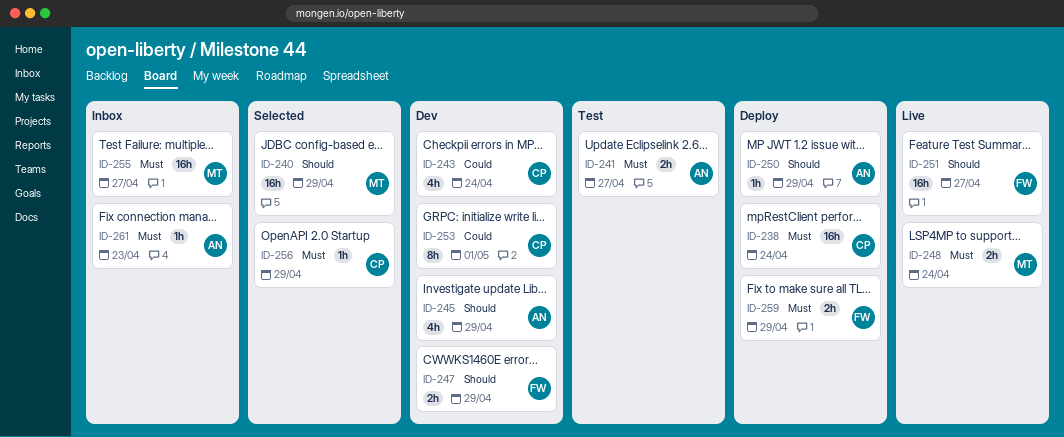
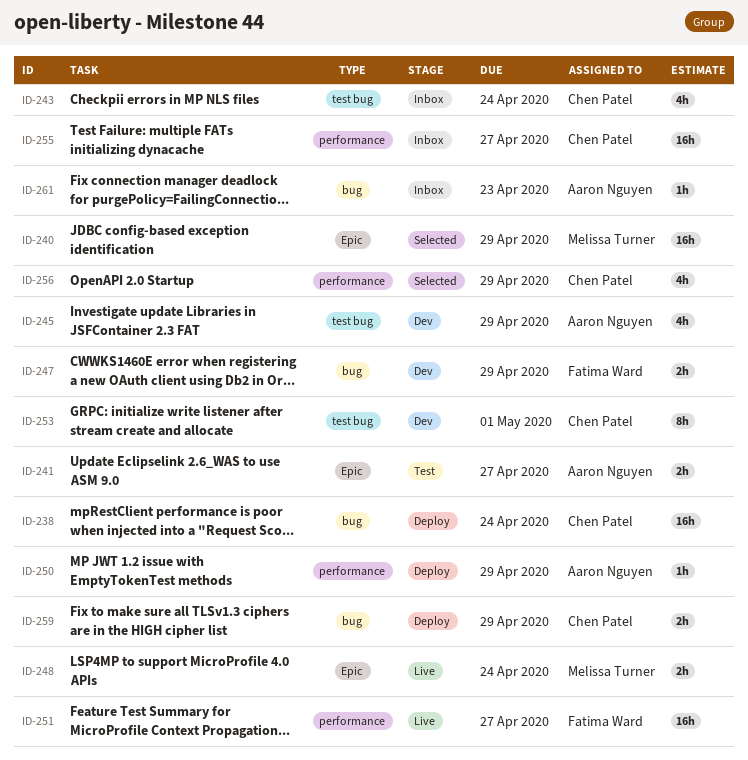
ID-243, status: Dev -> Inbox
ID-255, owner: Melissa Turner -> Chen Patel
ID-256, estimate: 1h -> 4h
ID-259, owner: Fatima Ward -> Chen Patel

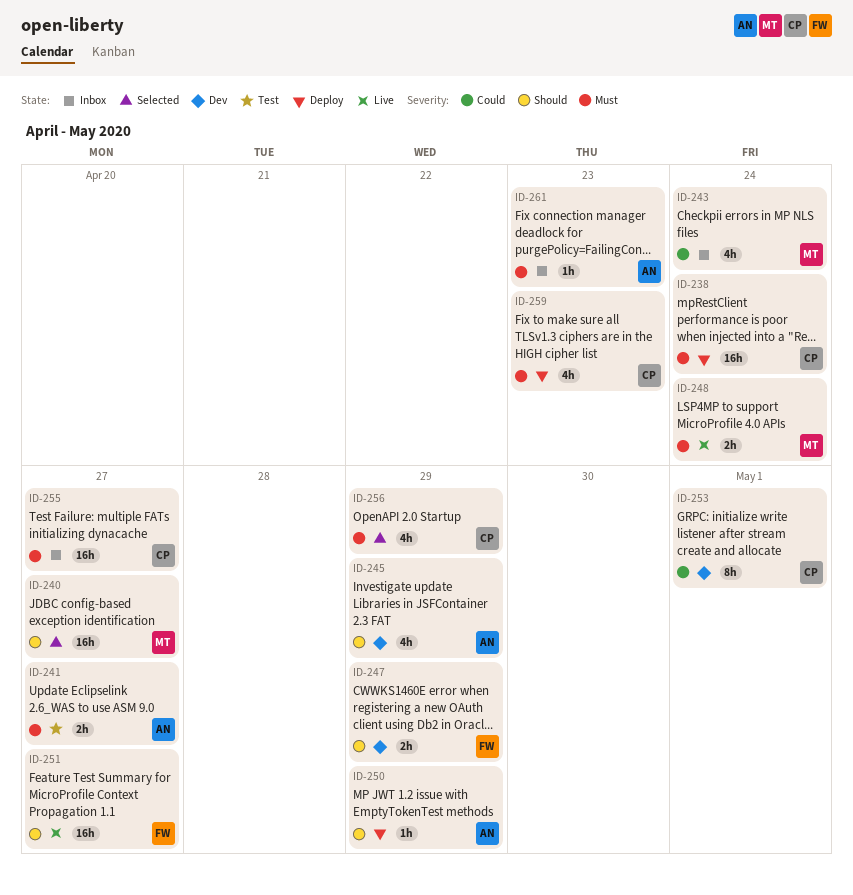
ID-240, due: Apr 29 -> Apr 27
ID-243, owner: Chen Patel -> Melissa Turner
ID-259, estimate: 2h -> 4h
ID-259, due: Apr 29 -> Apr 23

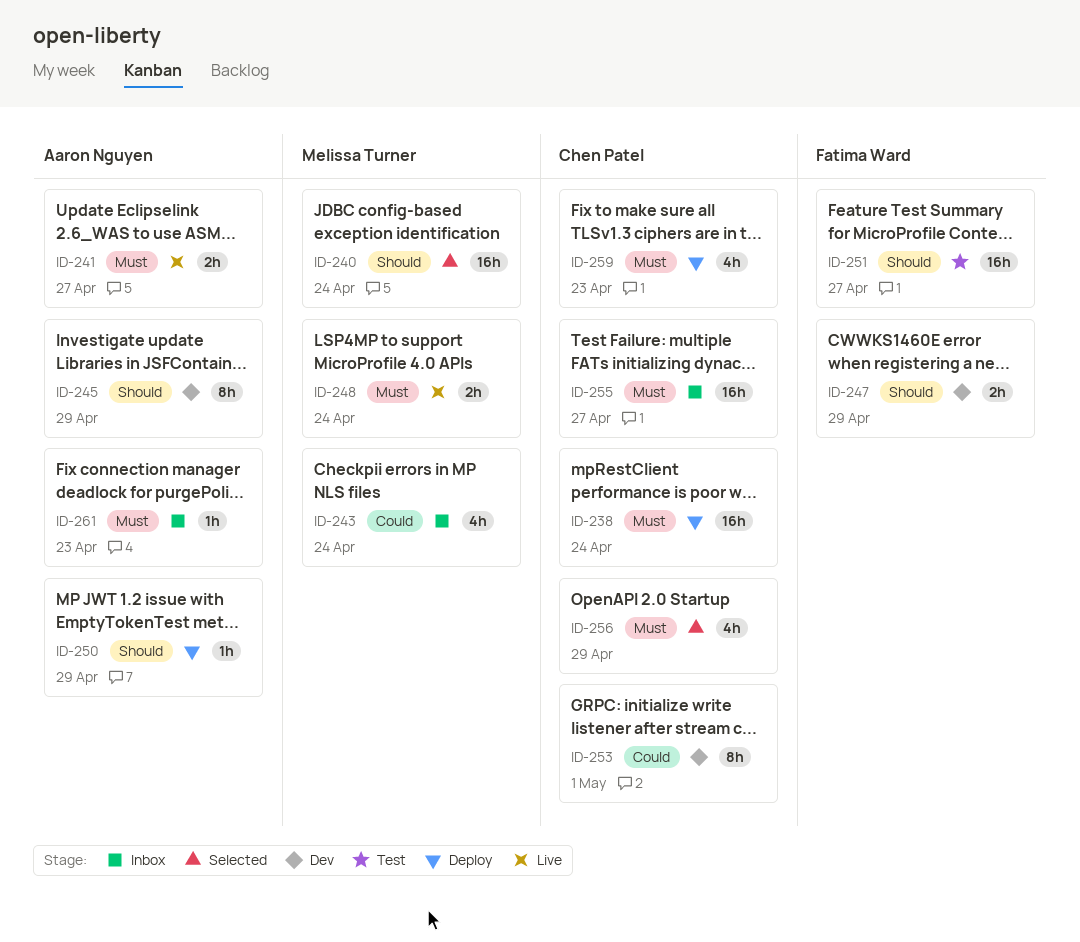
ID-240, due: Apr 27 -> Apr 24
ID-241, status: Test -> Live
ID-245, estimate: 4h -> 8h
ID-251, status: Live -> Test

